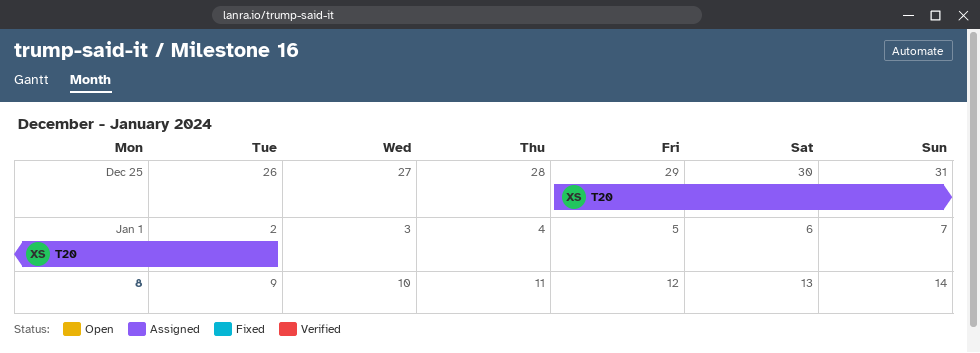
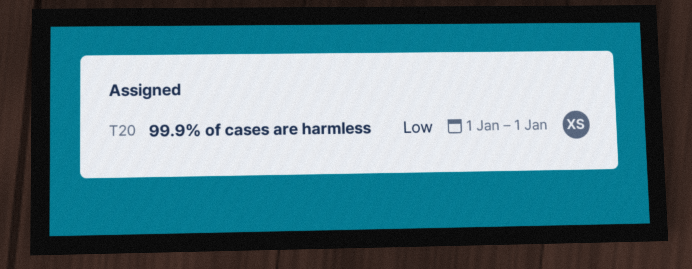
T20, start: Dec 29 -> Jan 1
T20, due: Jan 2 -> Jan 1

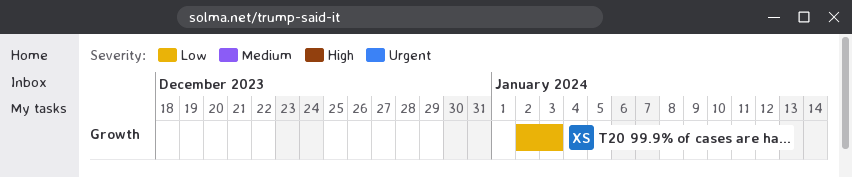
T20, start: Jan 1 -> Jan 2
T20, due: Jan 1 -> Jan 3

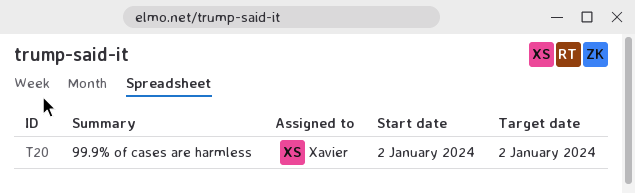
T20, due: Jan 3 -> Jan 2

